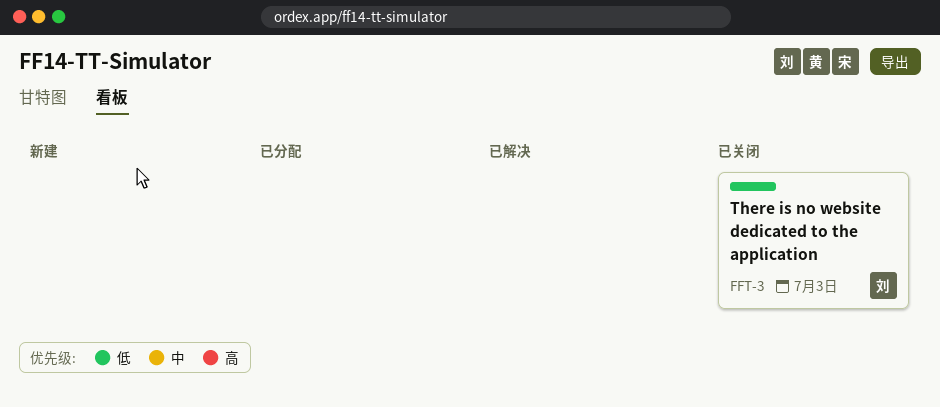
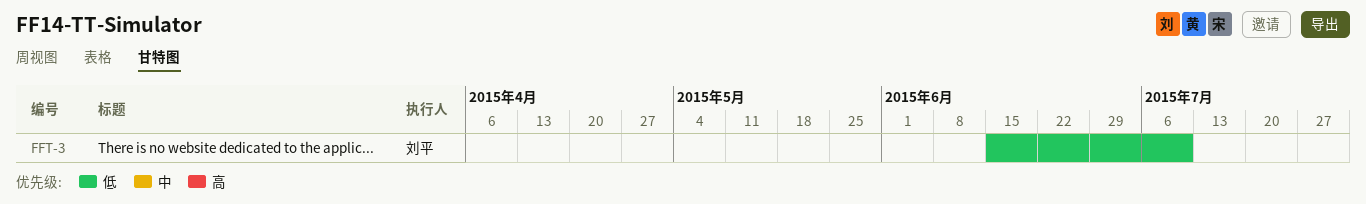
FFT-3, due: Jul 3 -> Jul 10

